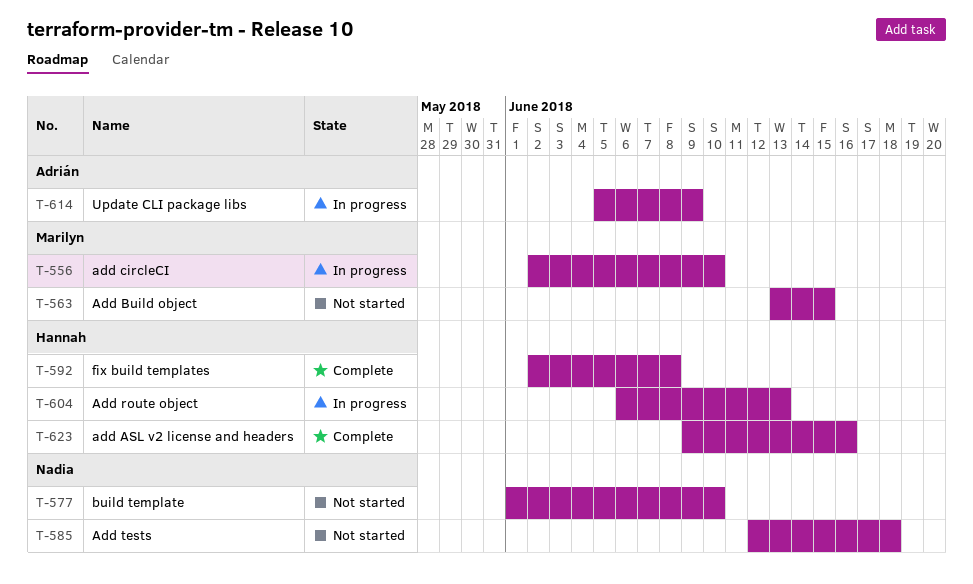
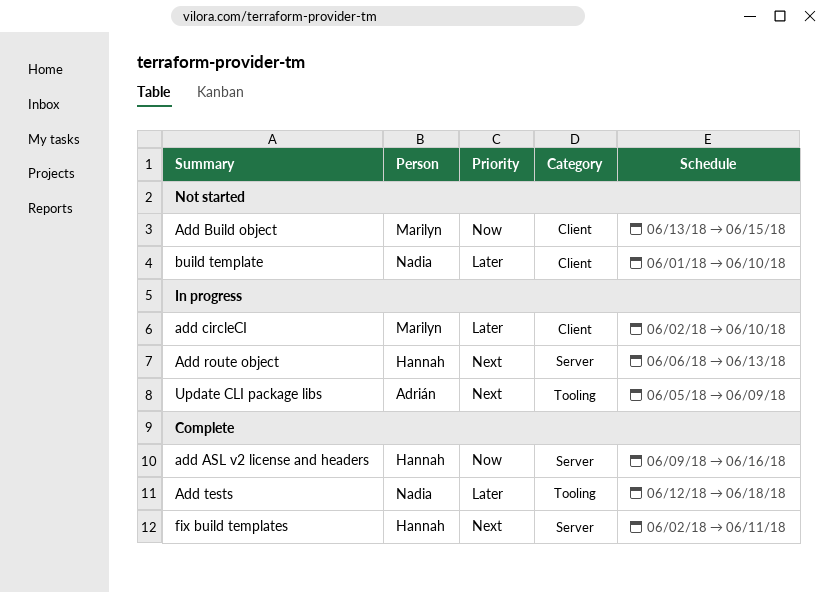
Add tests, status: Not started -> Complete
fix build templates, due: Jun 8 -> Jun 11

